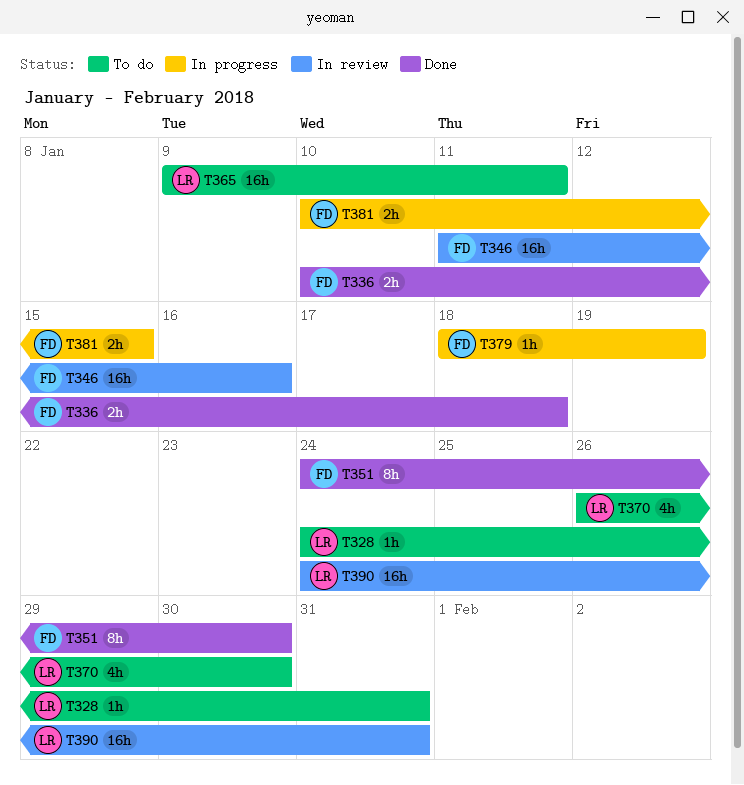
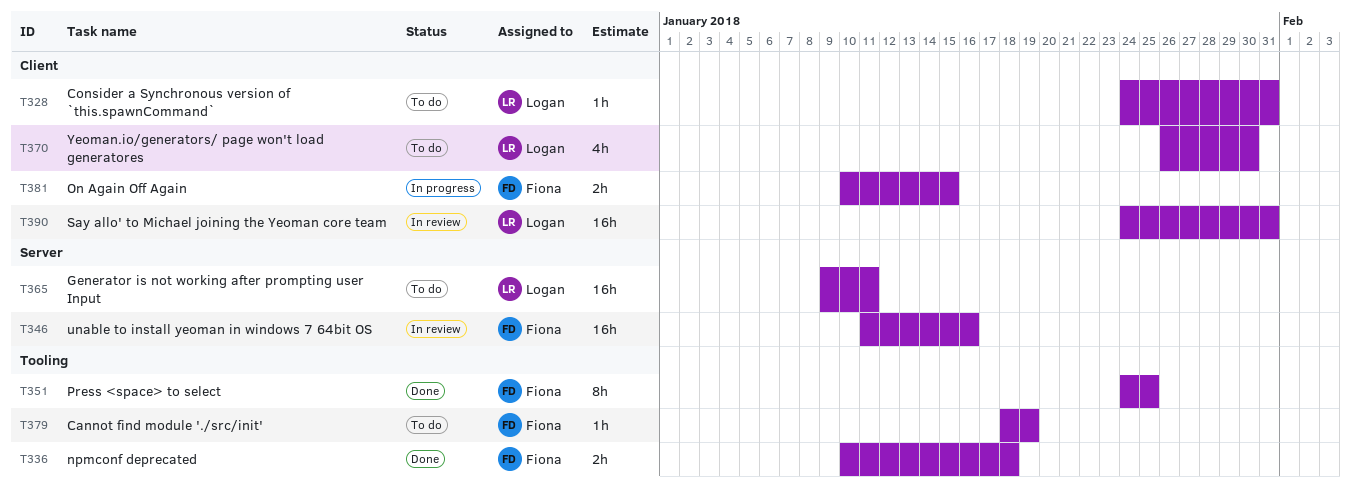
T351, due: Jan 30 -> Jan 25
T379, status: In progress -> To do

